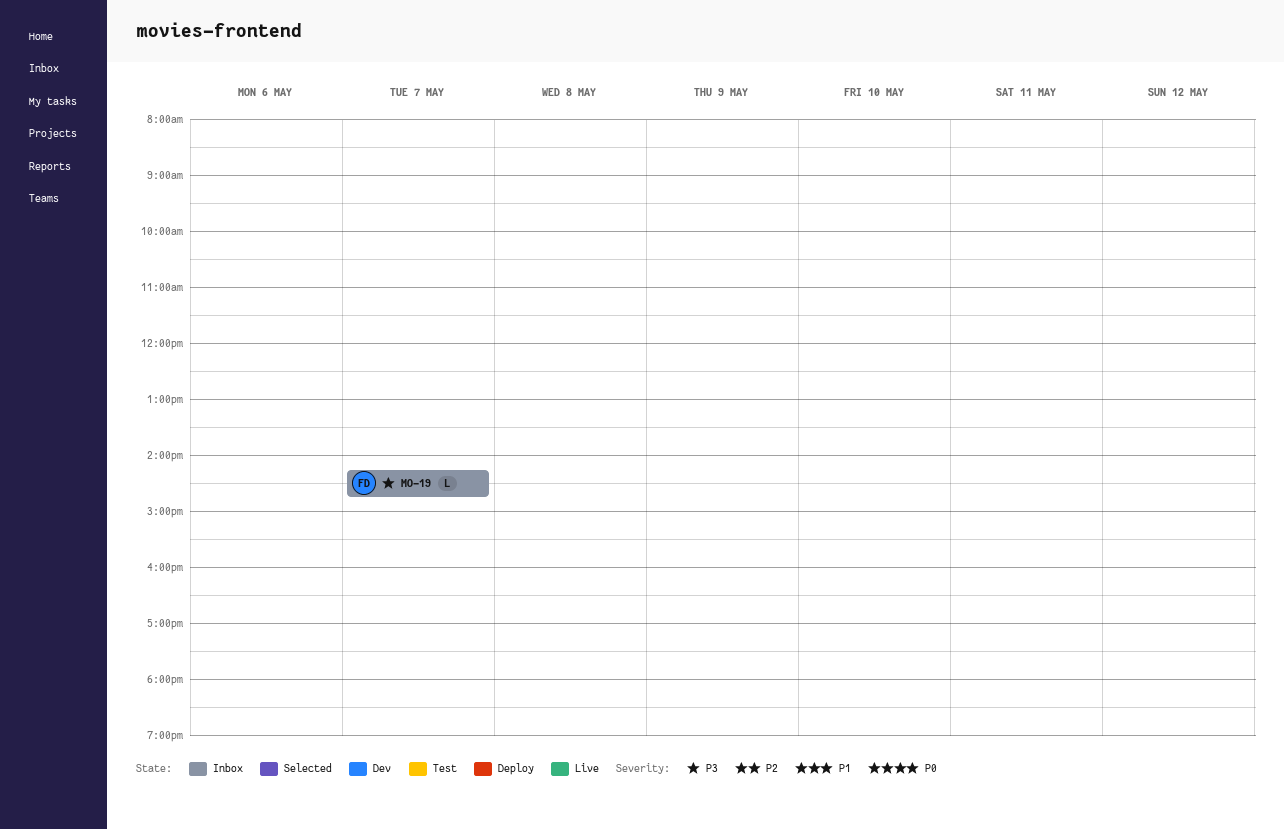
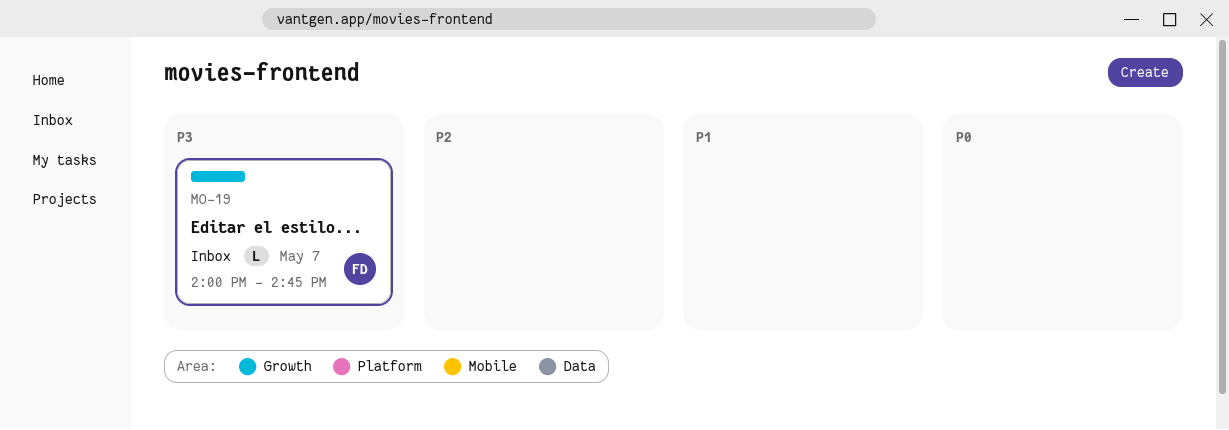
MO-19, begins: 14:15 -> 14:00

